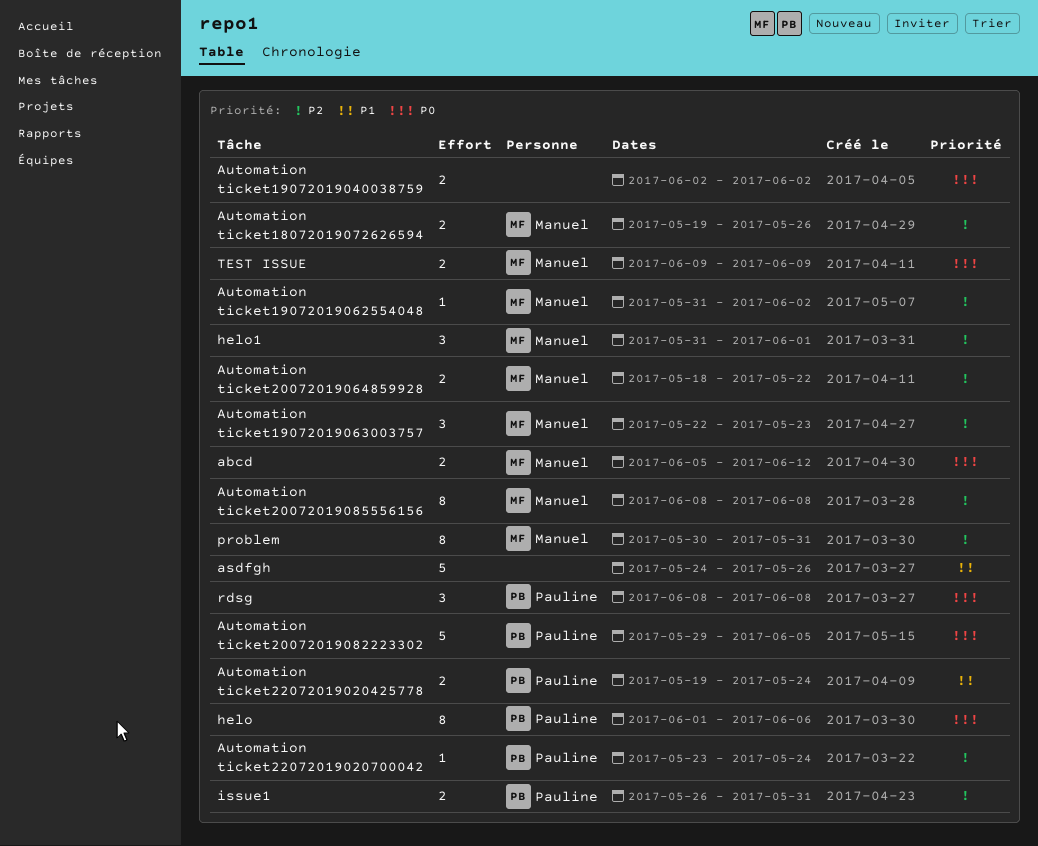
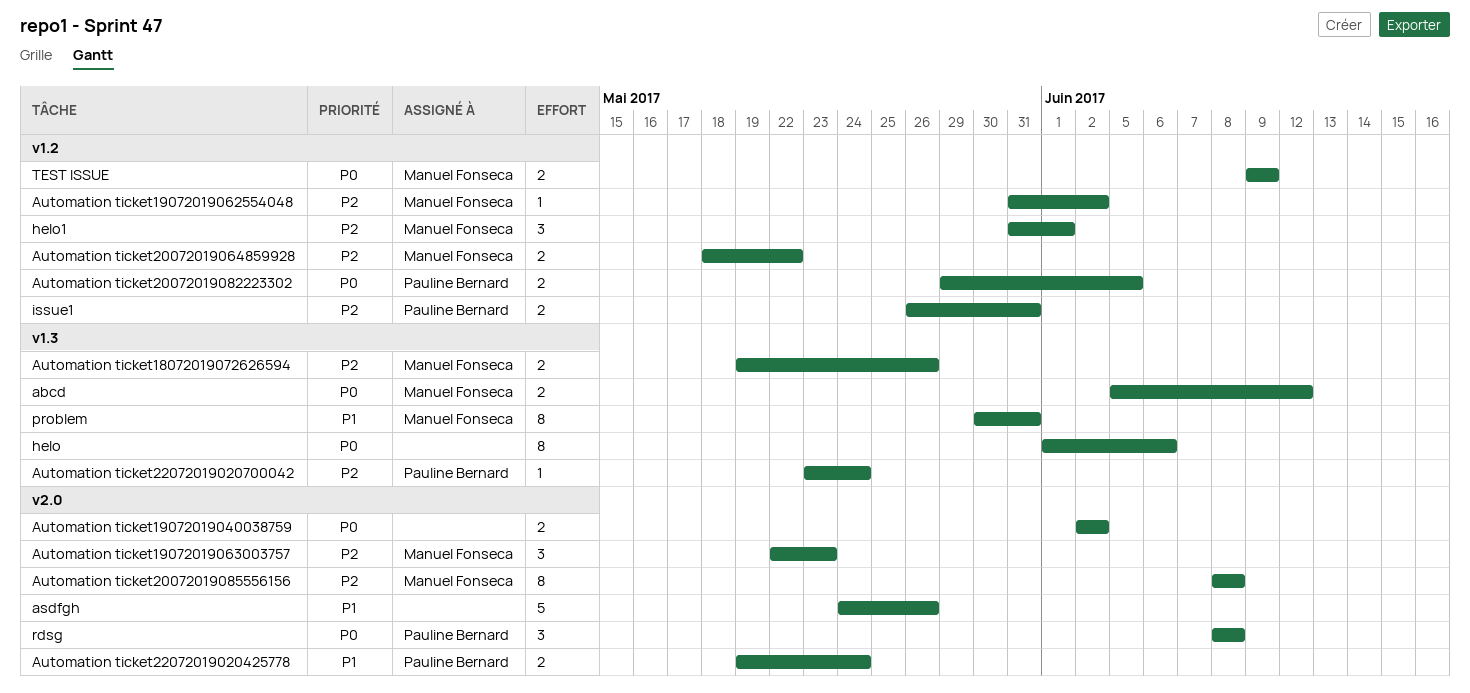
Automation ticket20072019082223302, estimate: 5 -> 2
helo, owner: Pauline Bernard -> none
problem, priority: P2 -> P1

